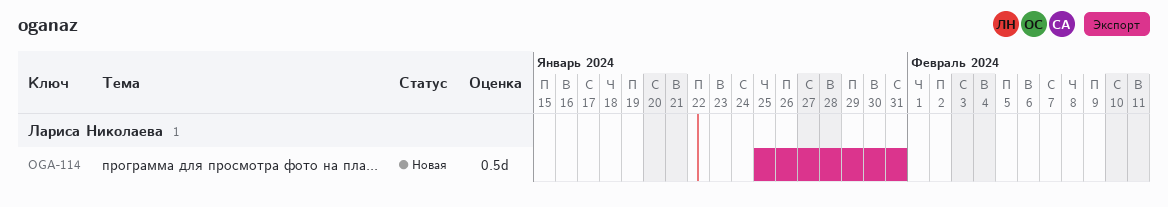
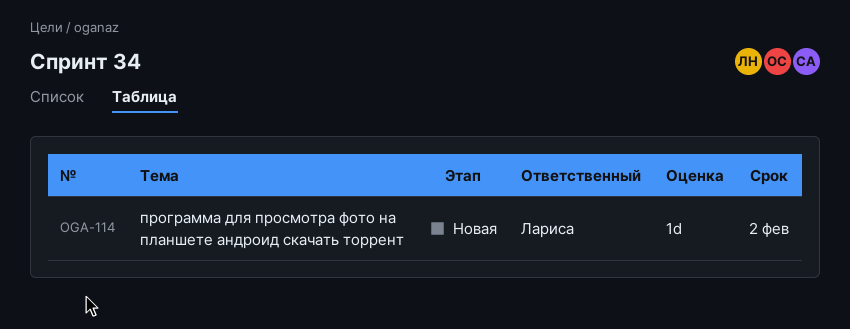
OGA-114, estimate: 0.5d -> 1d
OGA-114, due: Jan 31 -> Feb 2

